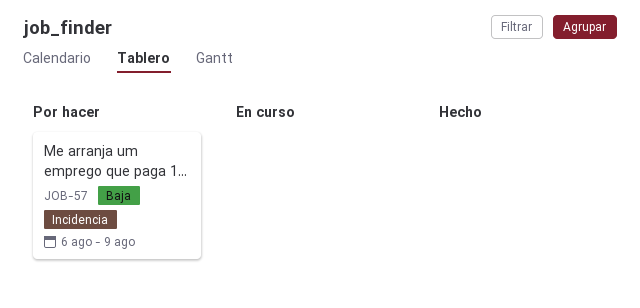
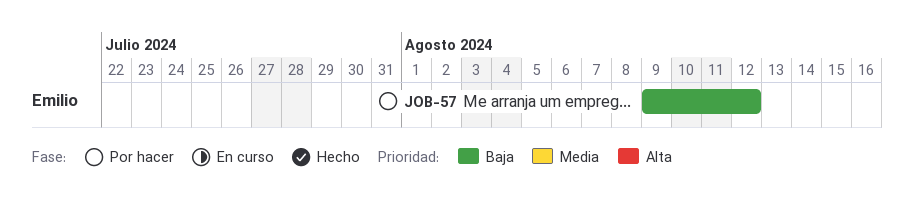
JOB-57, start: Aug 6 -> Aug 9
JOB-57, due: Aug 9 -> Aug 12

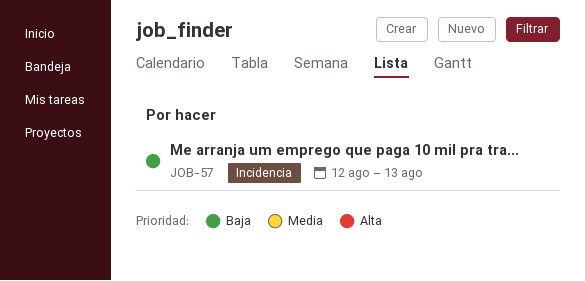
JOB-57, start: Aug 9 -> Aug 12
JOB-57, due: Aug 12 -> Aug 13

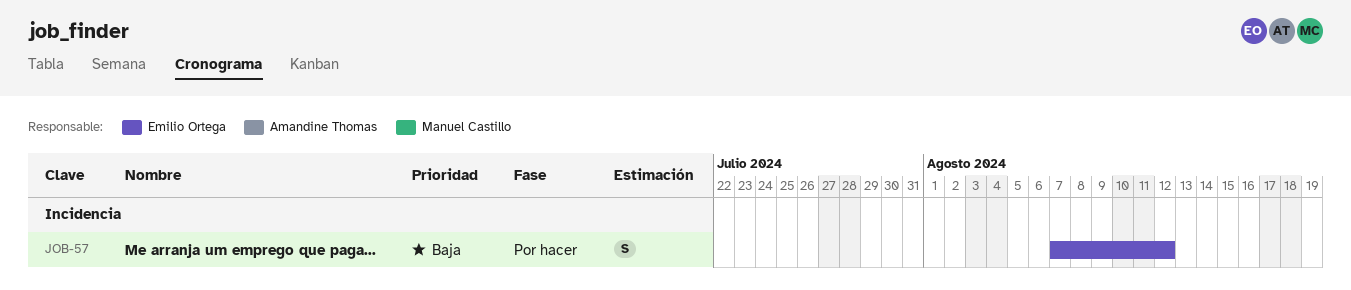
JOB-57, start: Aug 12 -> Aug 7
JOB-57, due: Aug 13 -> Aug 12

